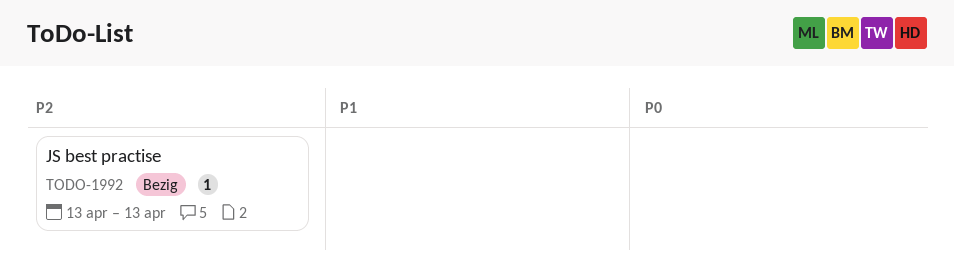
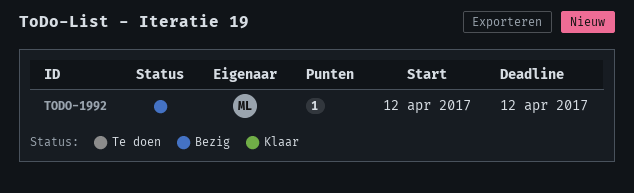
TODO-1992, start: Apr 13 -> Apr 12
TODO-1992, due: Apr 13 -> Apr 12

